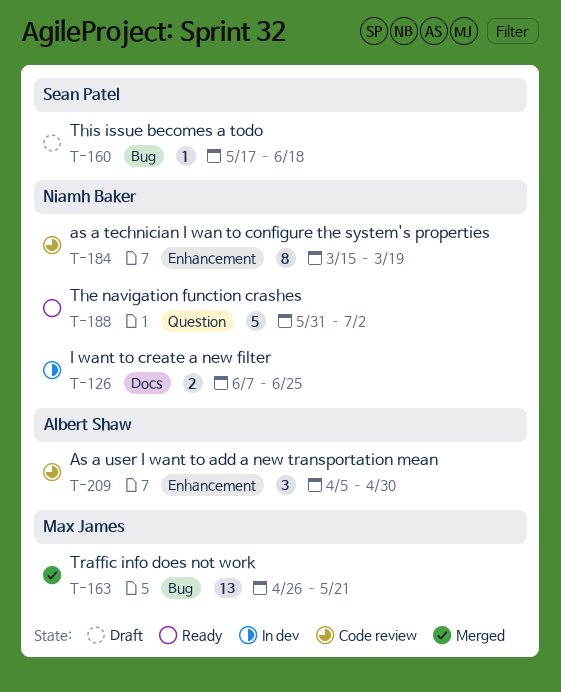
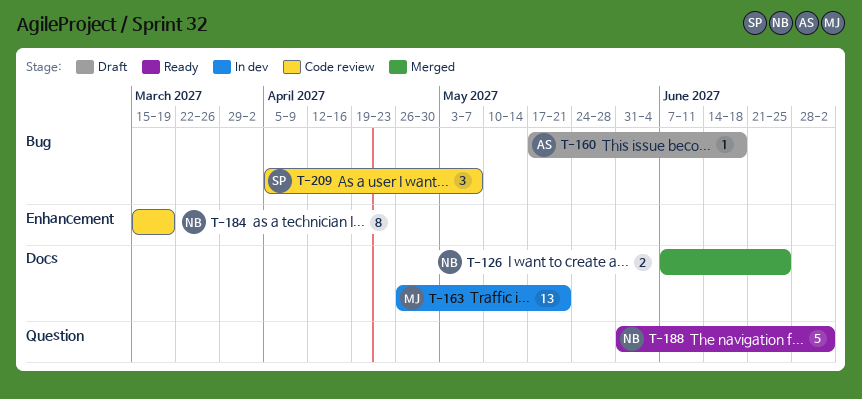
T-126, status: In dev -> Merged
T-160, owner: Sean Patel -> Albert Shaw
T-163, status: Merged -> In dev
T-163, label: Bug -> Docs
T-209, owner: Albert Shaw -> Sean Patel
T-209, label: Enhancement -> Bug
T-209, due: Apr 30 -> May 7

